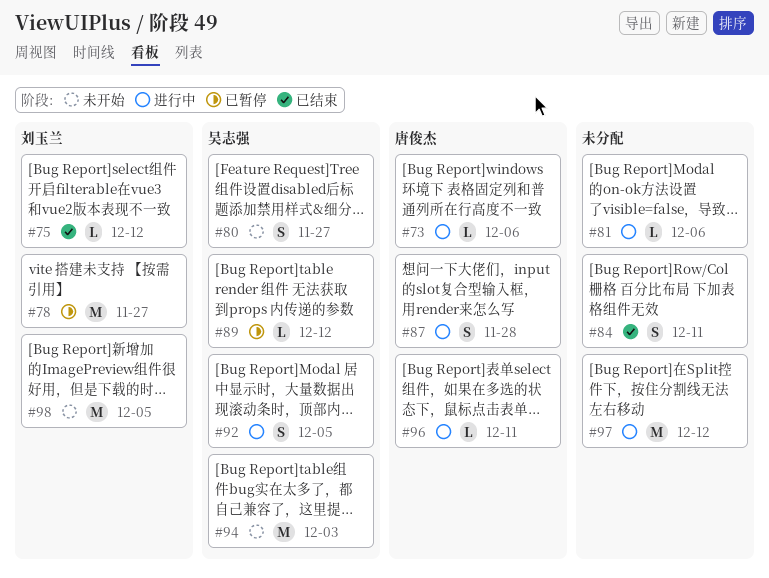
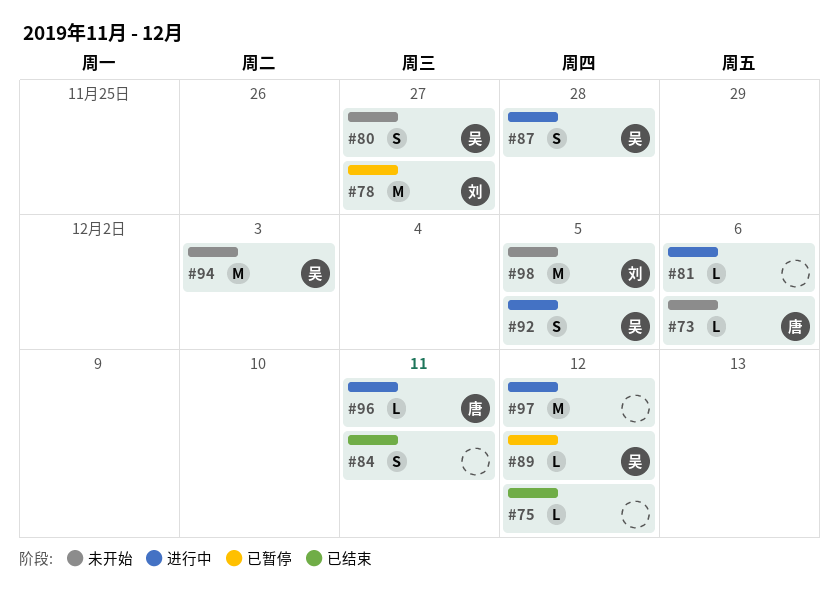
#73, status: 进行中 -> 未开始
#75, owner: 刘玉兰 -> none
#87, owner: 唐俊杰 -> 吴志强

